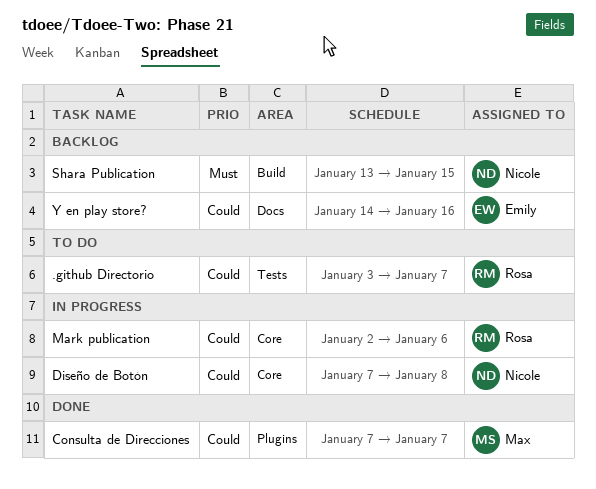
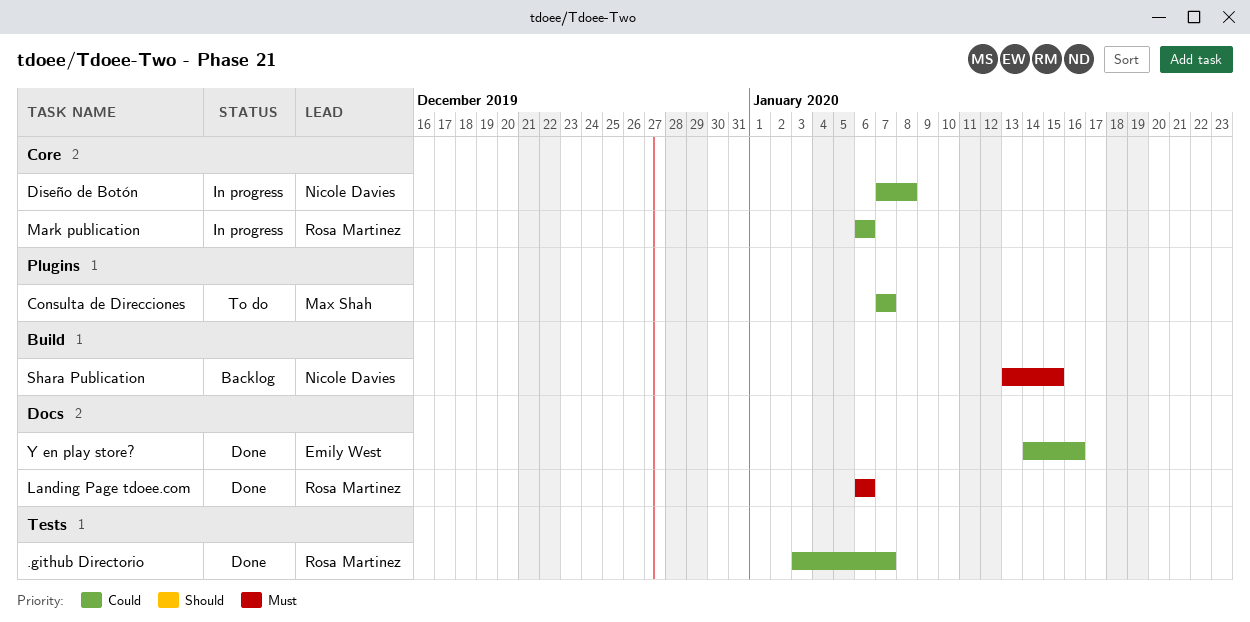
.github Directorio, status: To do -> Done
Consulta de Direcciones, status: Done -> To do
Landing Page tdoee.com: none -> present
Mark publication, start: Jan 2 -> Jan 6
Y en play store?, status: Backlog -> Done

